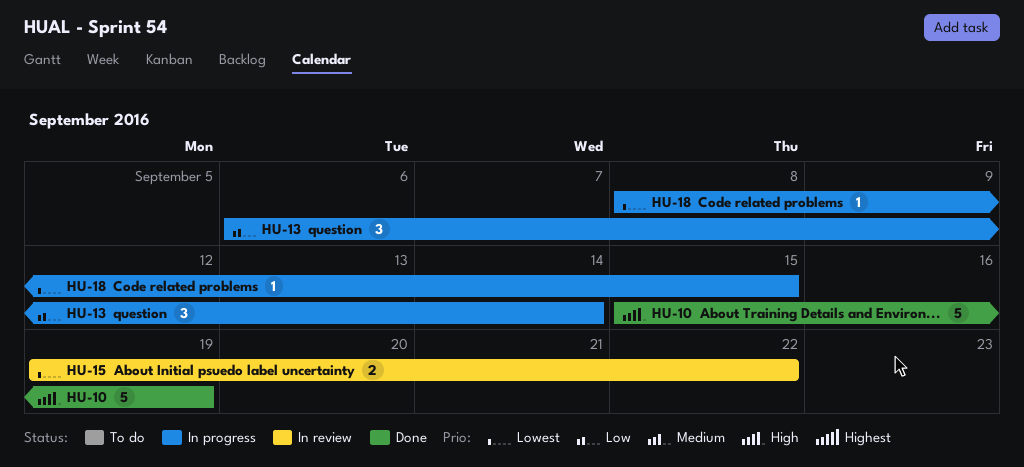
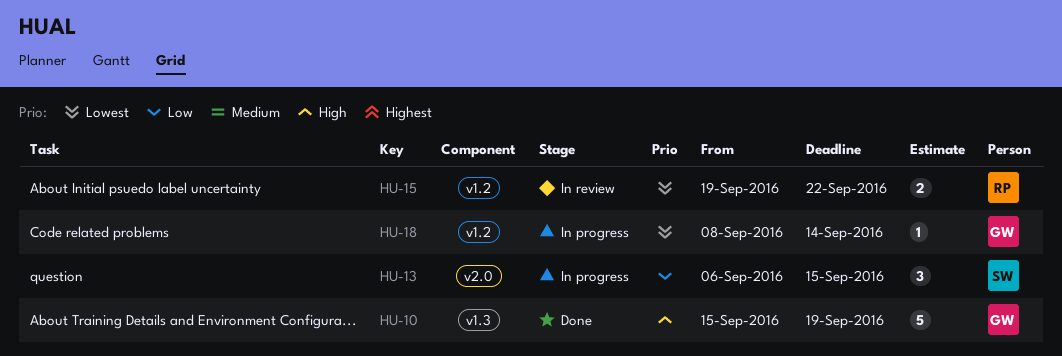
HU-13, due: Sep 14 -> Sep 15
HU-18, due: Sep 15 -> Sep 14

